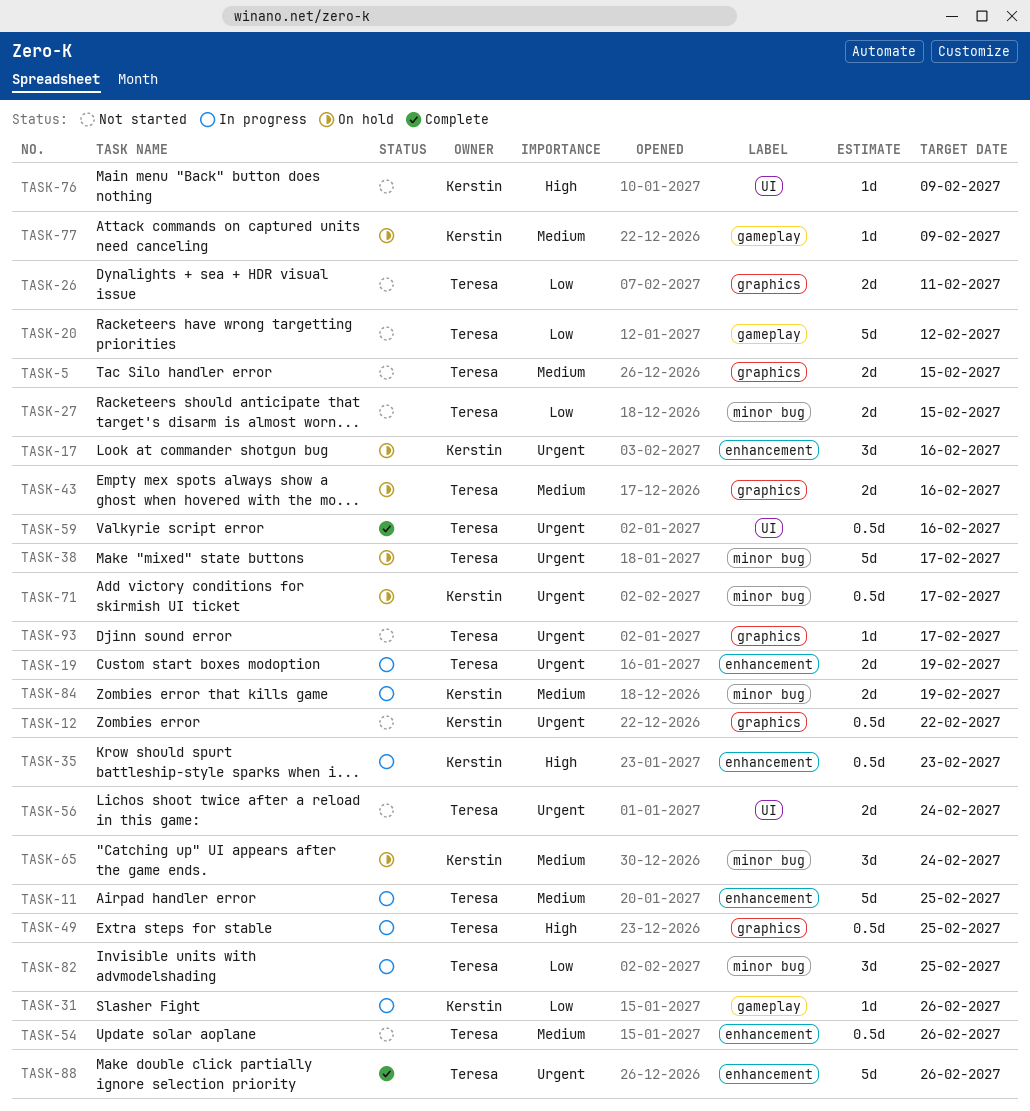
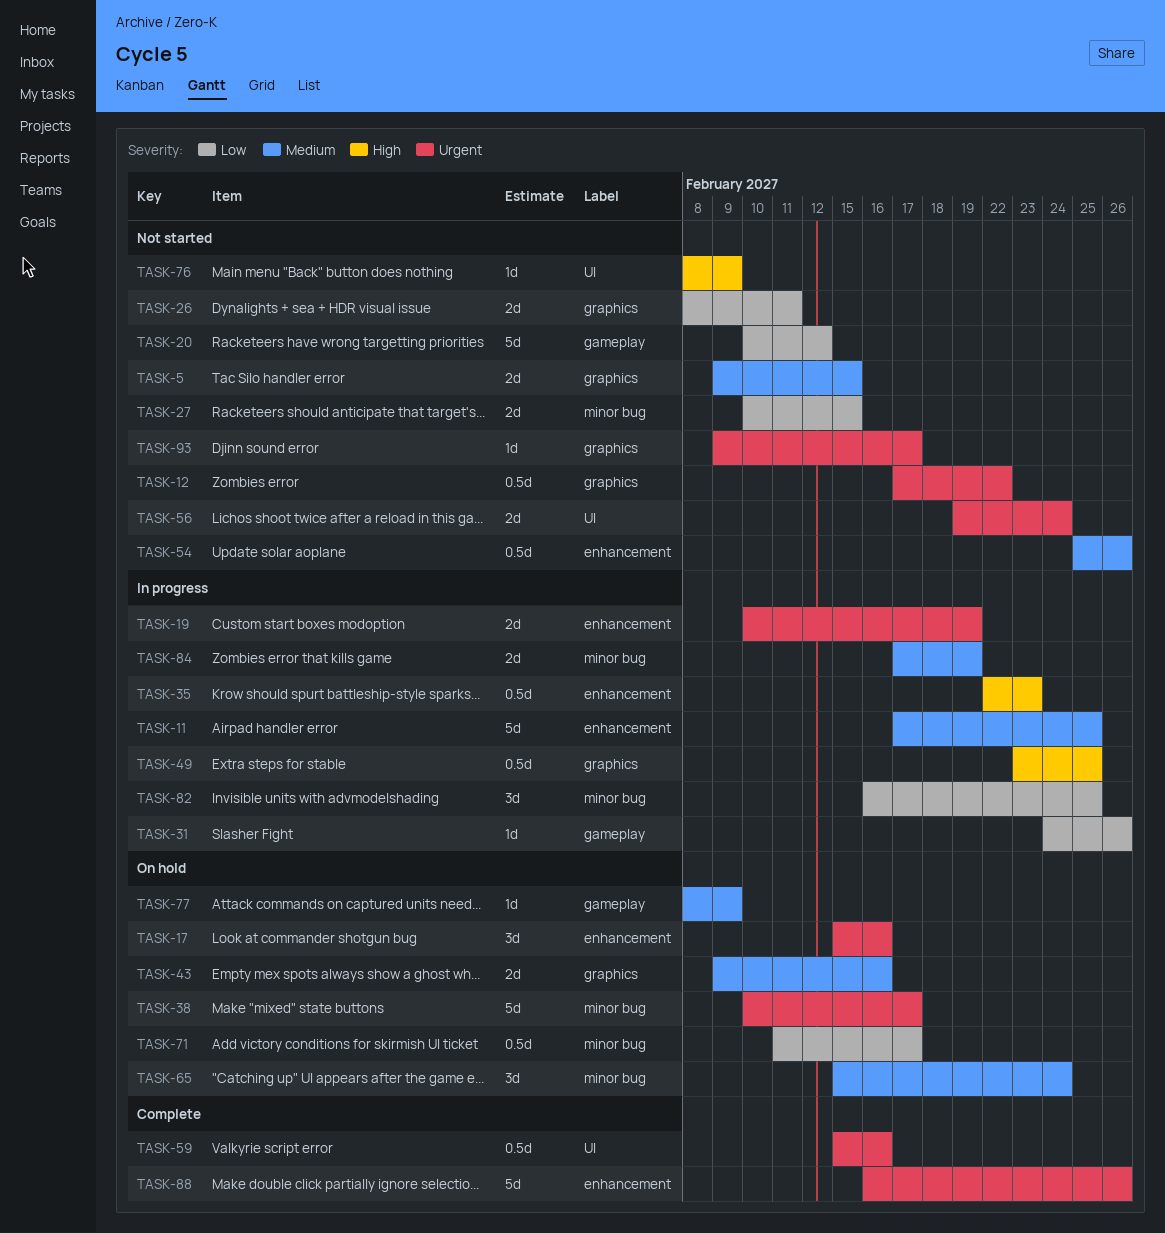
TASK-71, priority: Urgent -> Low

